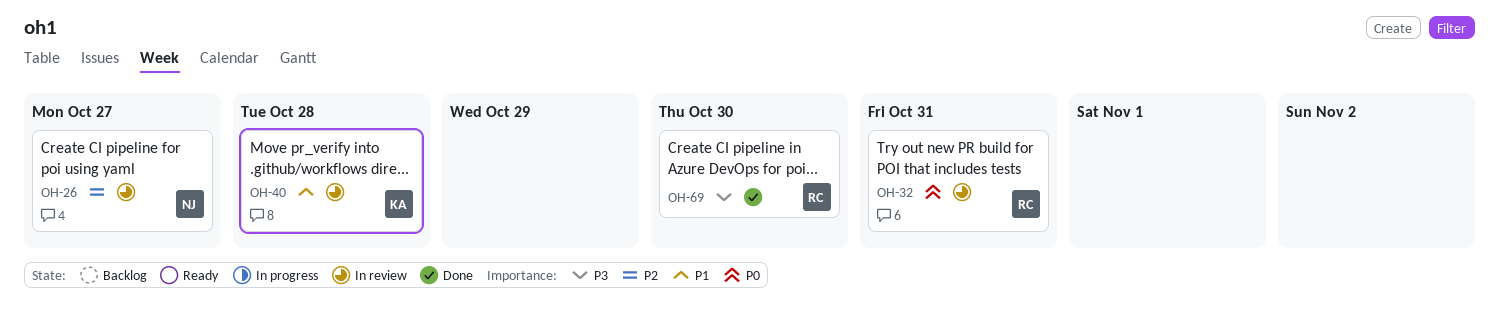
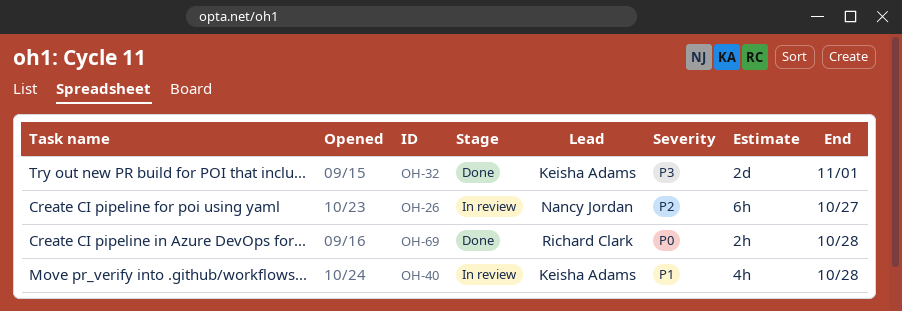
OH-32, status: In review -> Done
OH-32, owner: Richard Clark -> Keisha Adams
OH-32, priority: P0 -> P3
OH-32, due: Oct 31 -> Nov 1
OH-69, priority: P3 -> P0
OH-69, due: Oct 30 -> Oct 28

